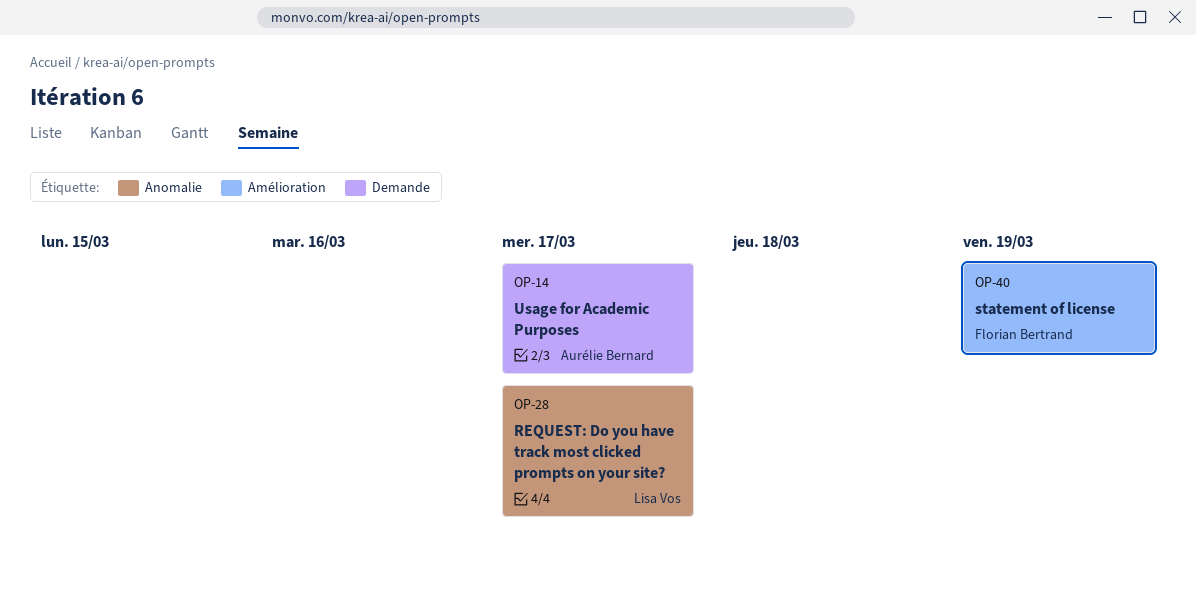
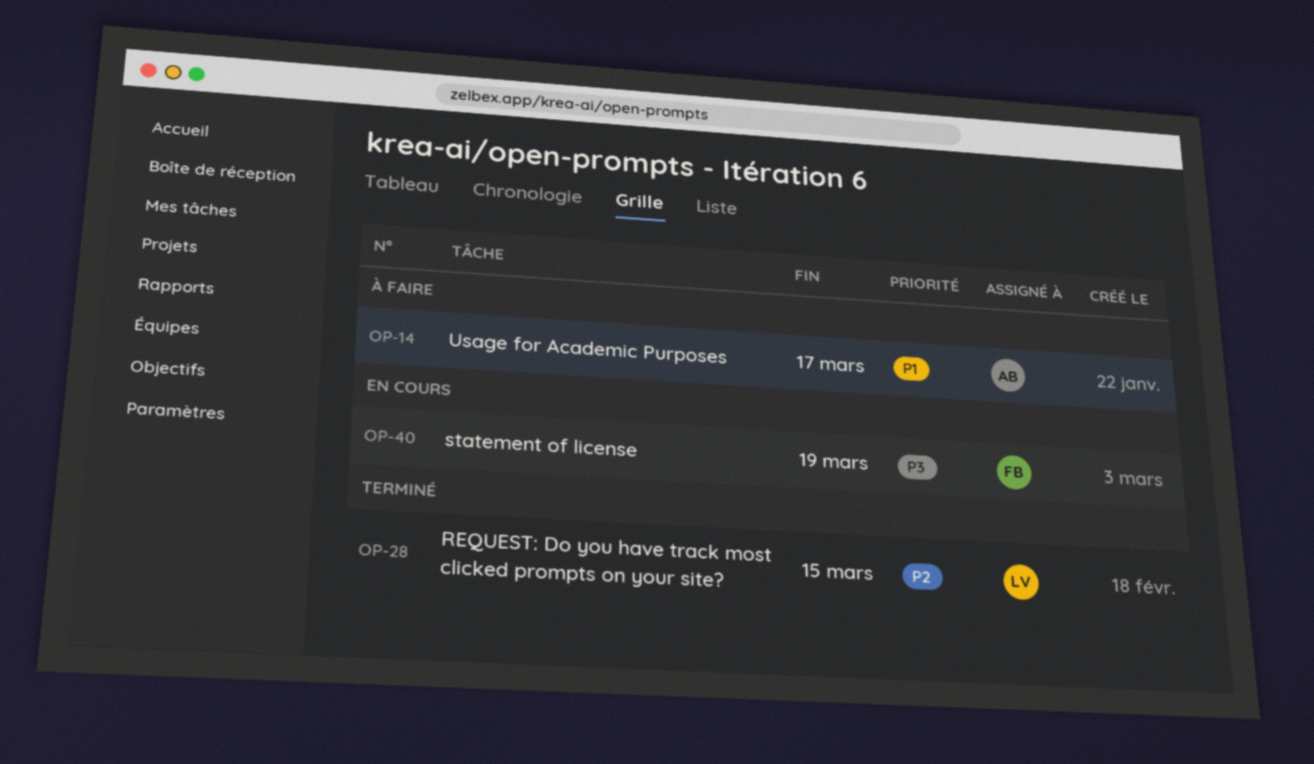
OP-28, due: Mar 17 -> Mar 15

